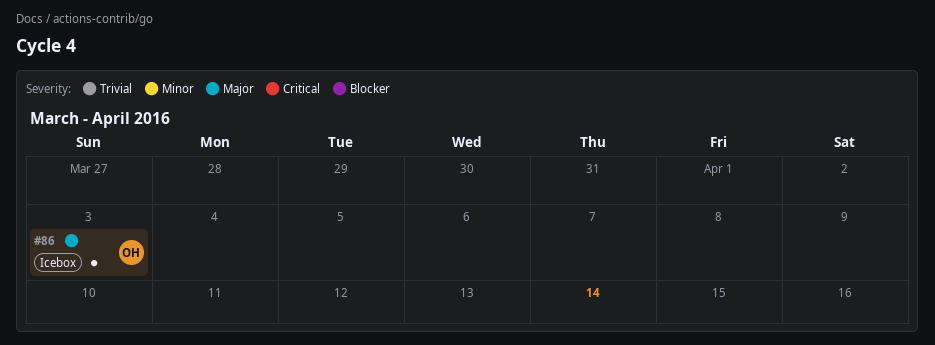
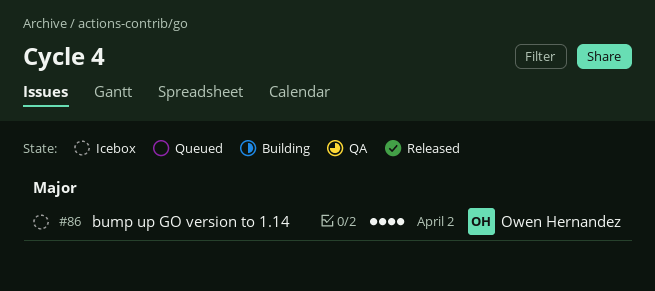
#86, estimate: 1 -> 4
#86, due: Apr 3 -> Apr 2

